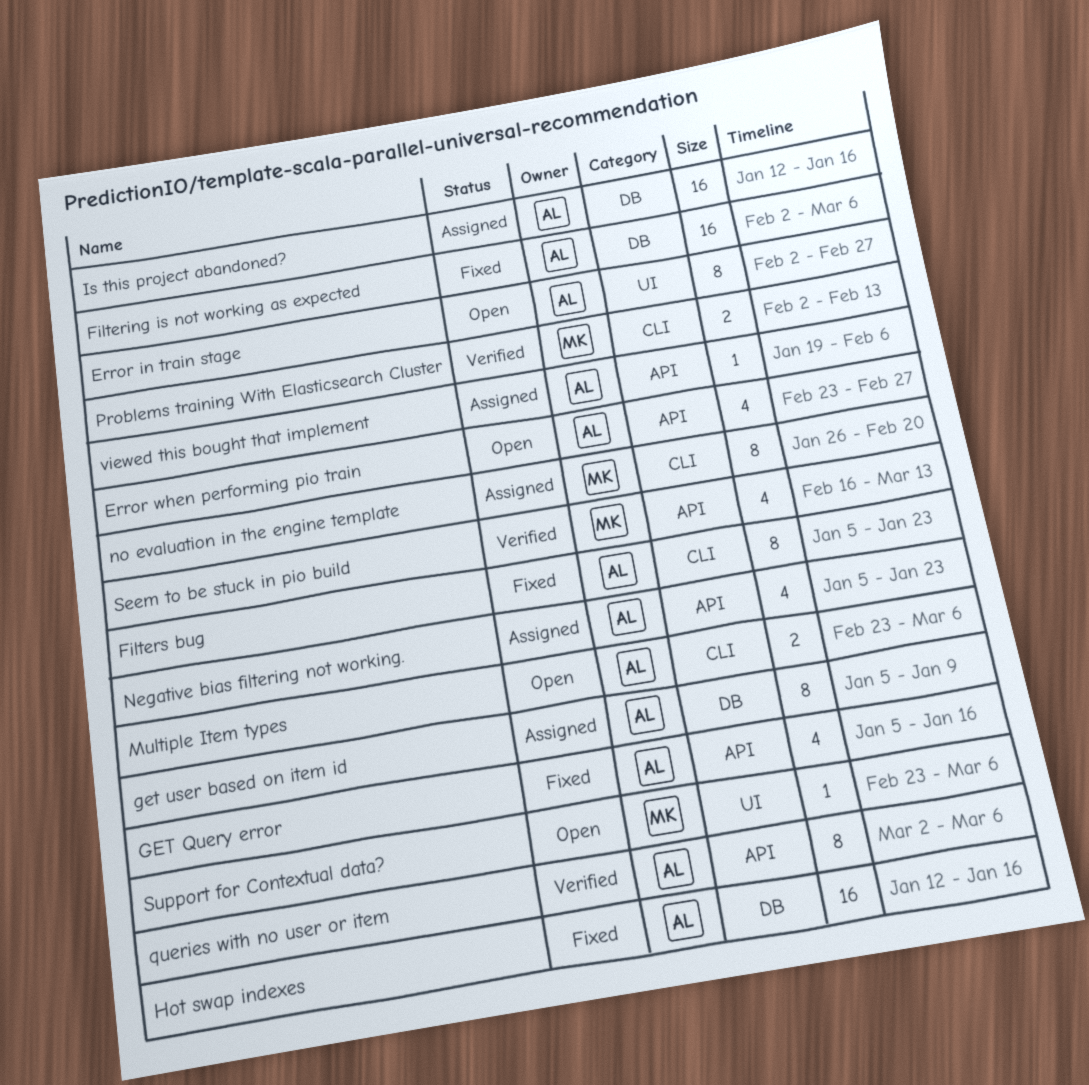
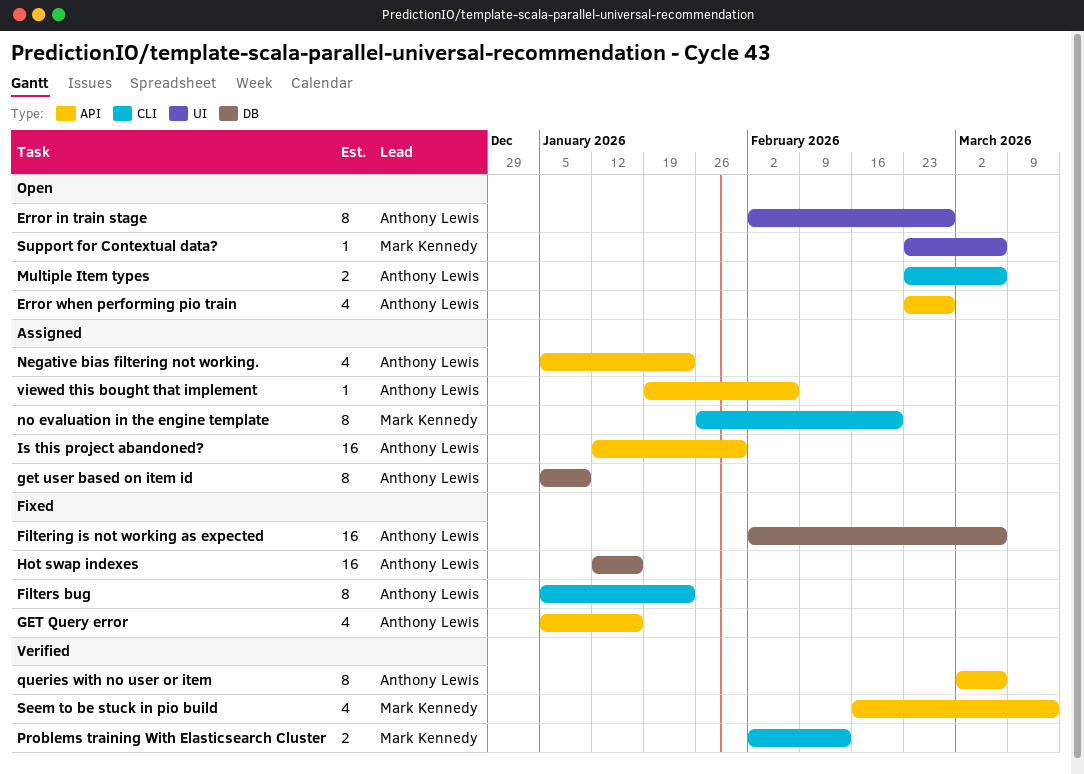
Is this project abandoned?, label: DB -> API
Is this project abandoned?, due: Jan 16 -> Jan 30

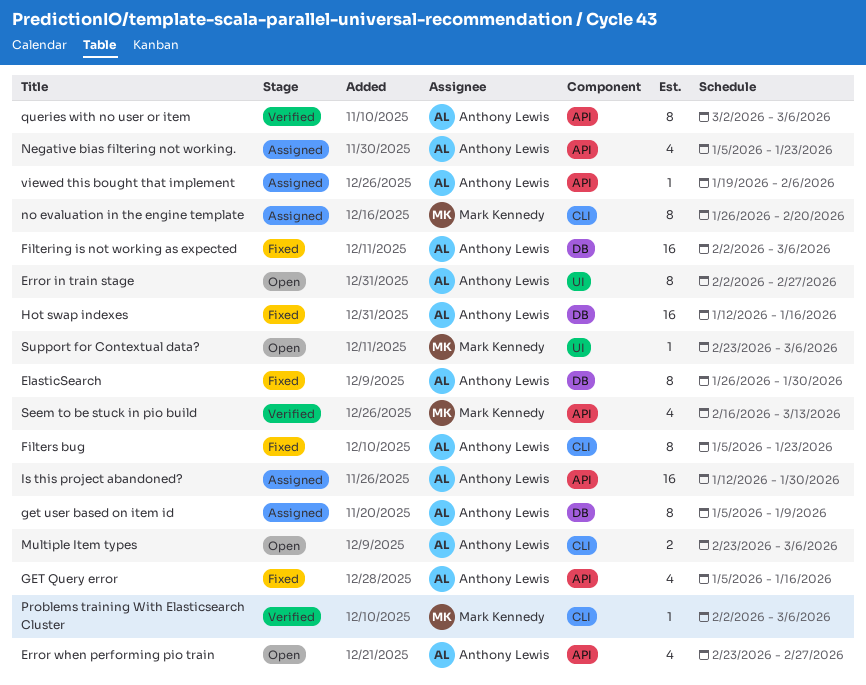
ElasticSearch: none -> present
Problems training With Elasticsearch Cluster, estimate: 2 -> 1
Problems training With Elasticsearch Cluster, due: Feb 13 -> Mar 6

